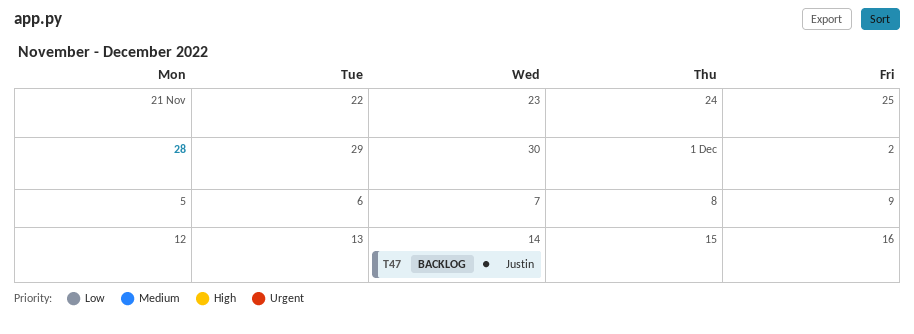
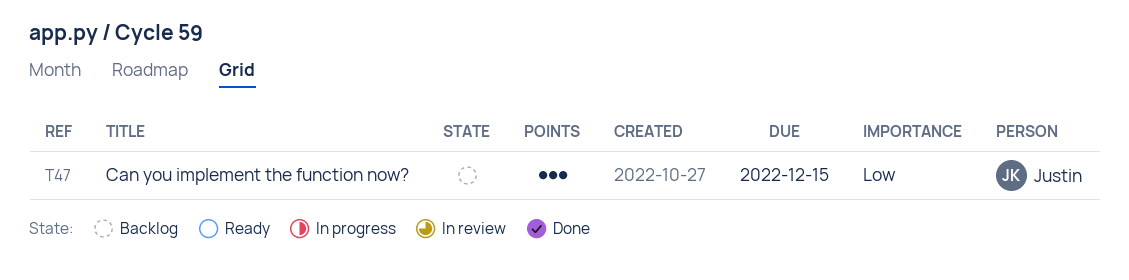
T47, estimate: 1 -> 3
T47, due: Dec 14 -> Dec 15

